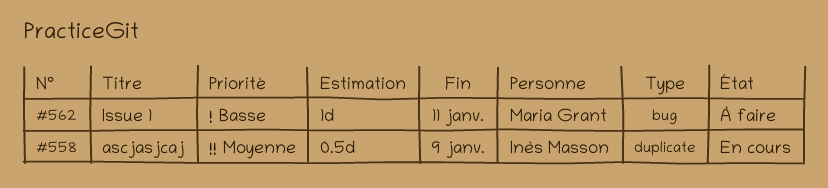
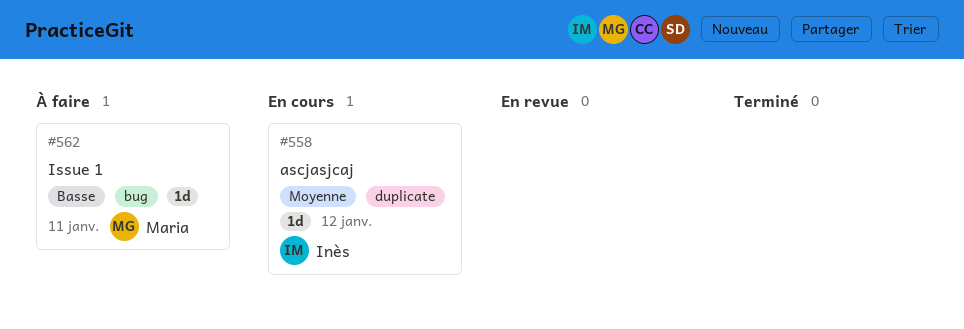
#558, estimate: 0.5d -> 1d
#558, due: Jan 9 -> Jan 12

